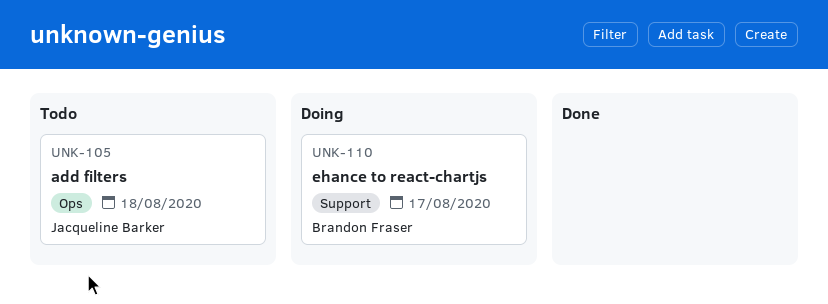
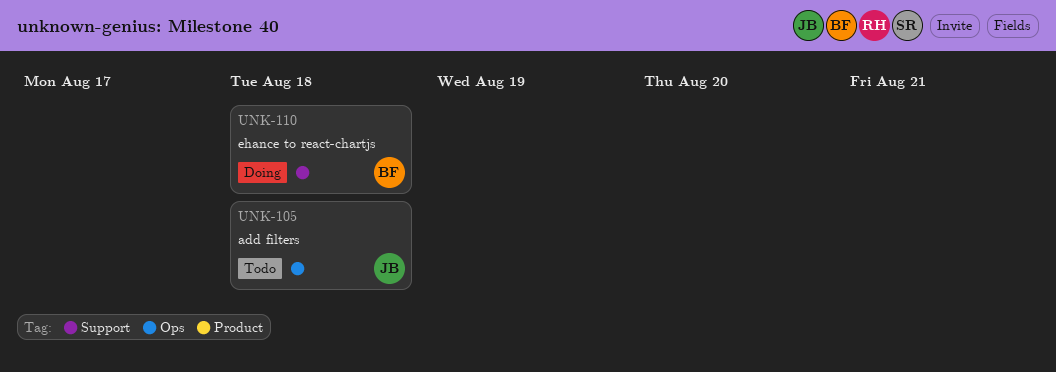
UNK-110, due: Aug 17 -> Aug 18

